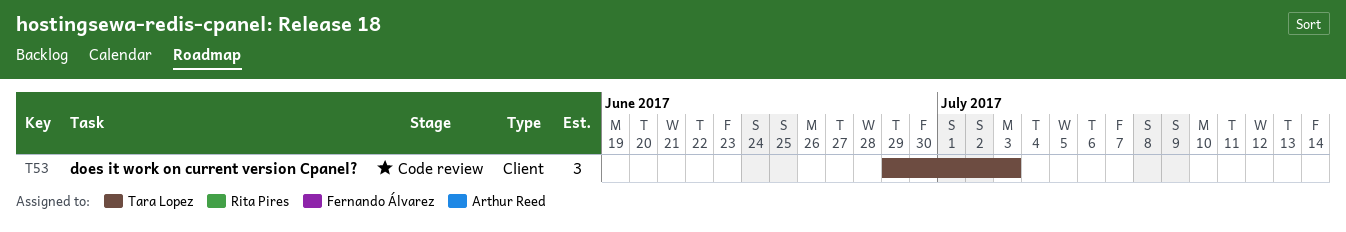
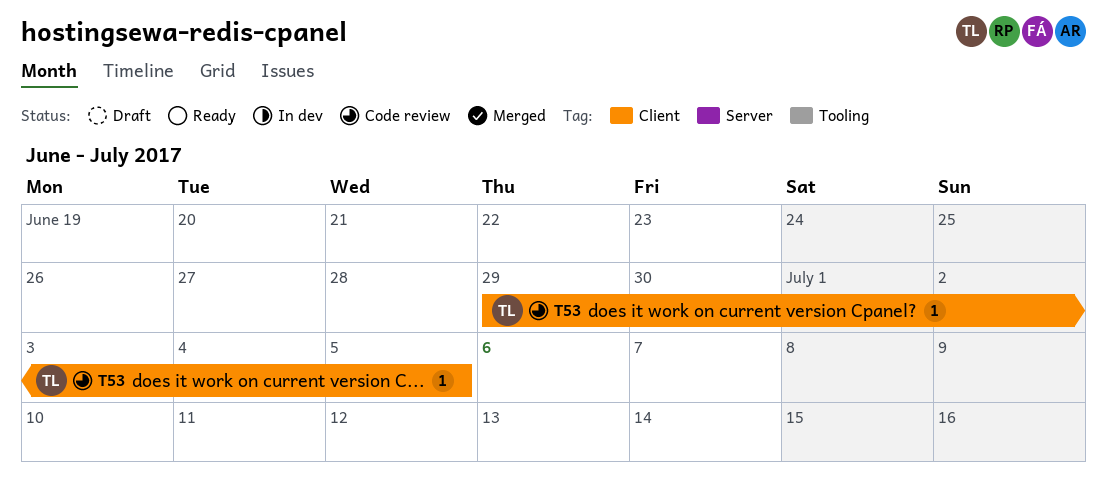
T53, estimate: 3 -> 1
T53, due: Jul 3 -> Jul 5

